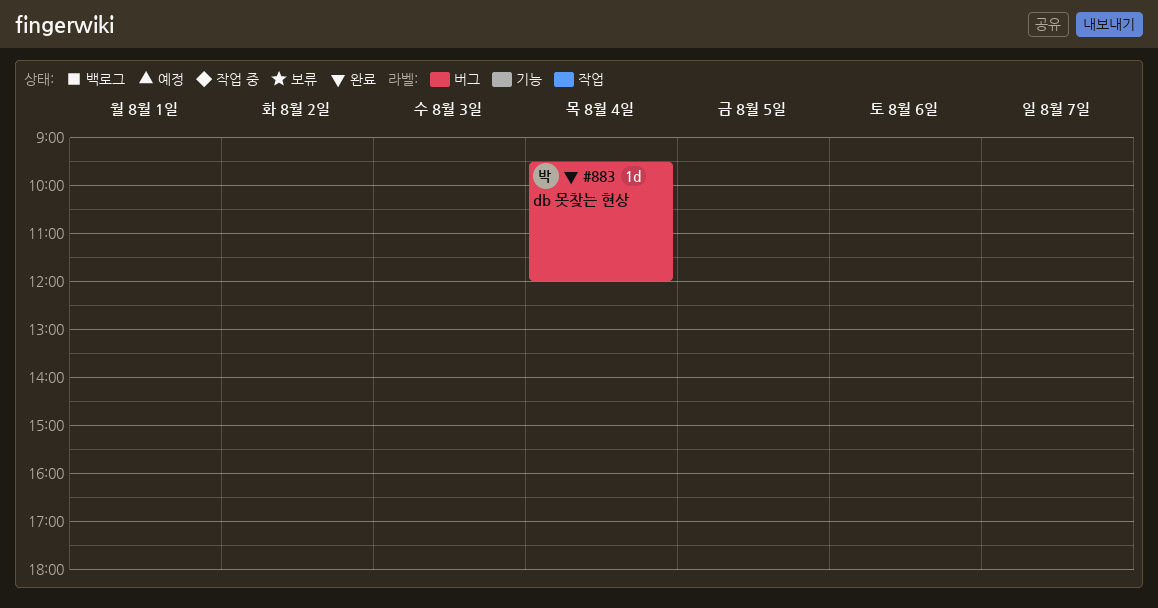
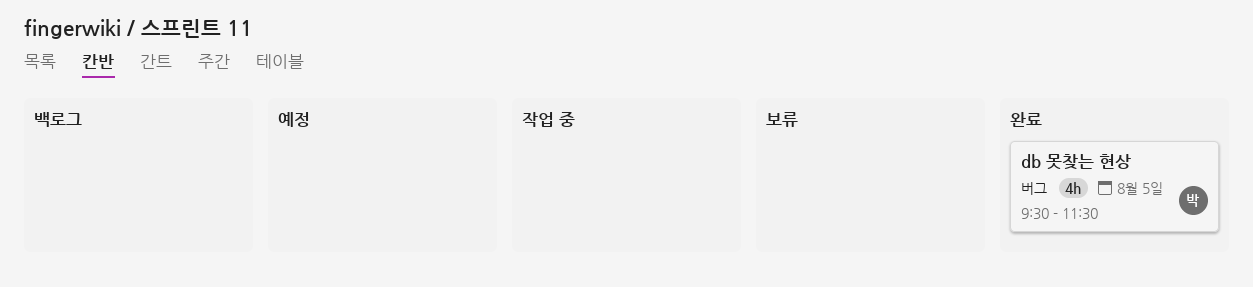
db 못찾는 현상, estimate: 1d -> 4h
db 못찾는 현상, day: Aug 4 -> Aug 5
db 못찾는 현상, ends: 12:00 -> 11:30

